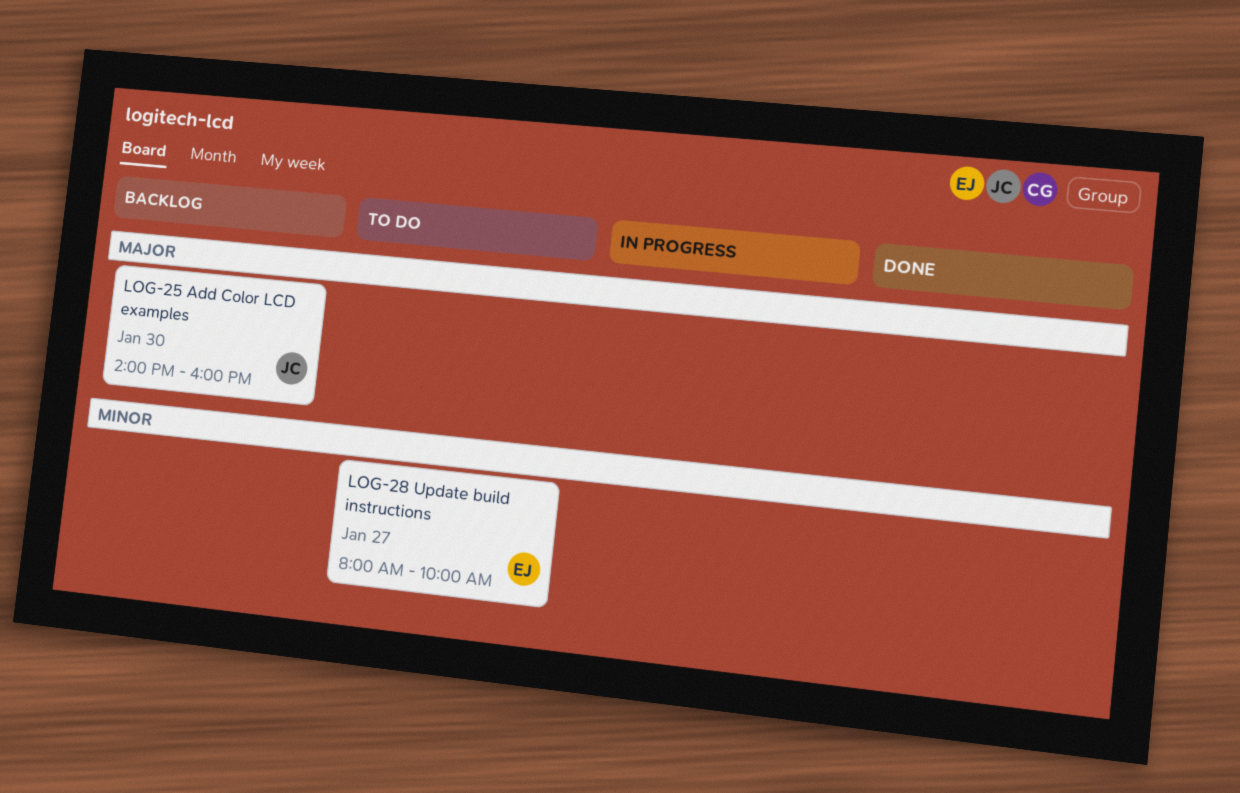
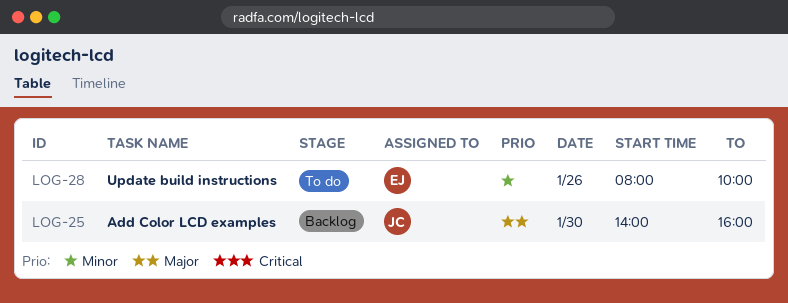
LOG-28, day: Jan 27 -> Jan 26

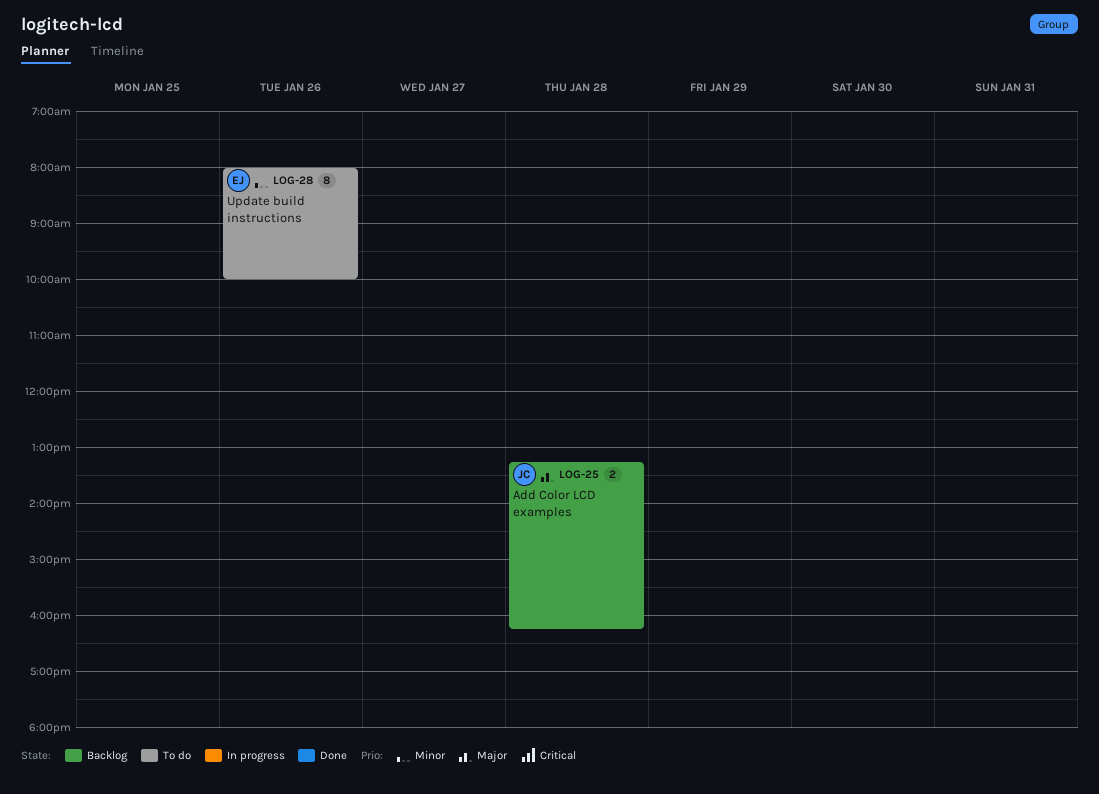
LOG-25, day: Jan 30 -> Jan 28
LOG-25, begins: 14:00 -> 13:15
LOG-25, ends: 16:00 -> 16:15

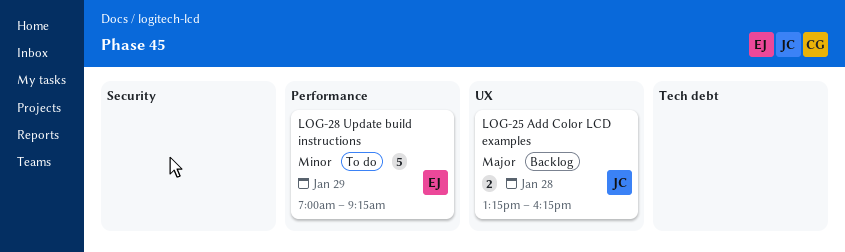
LOG-28, estimate: 8 -> 5
LOG-28, day: Jan 26 -> Jan 29
LOG-28, begins: 08:00 -> 07:00
LOG-28, ends: 10:00 -> 09:15

